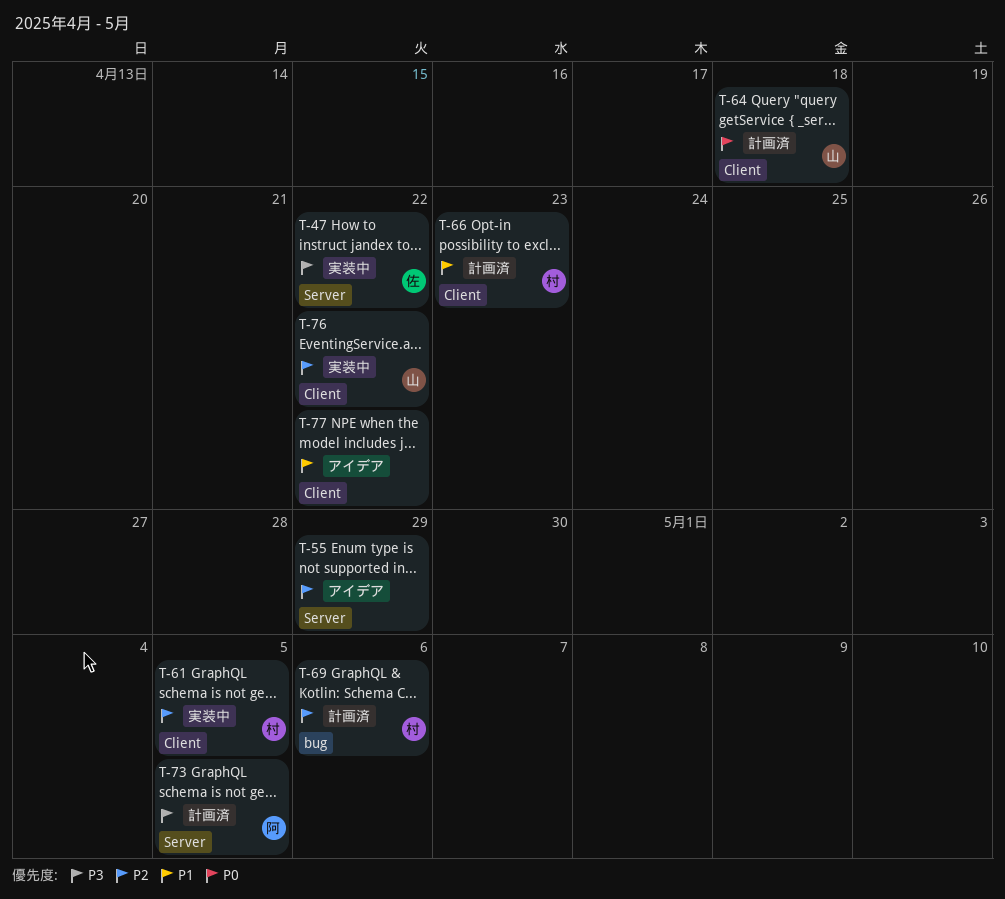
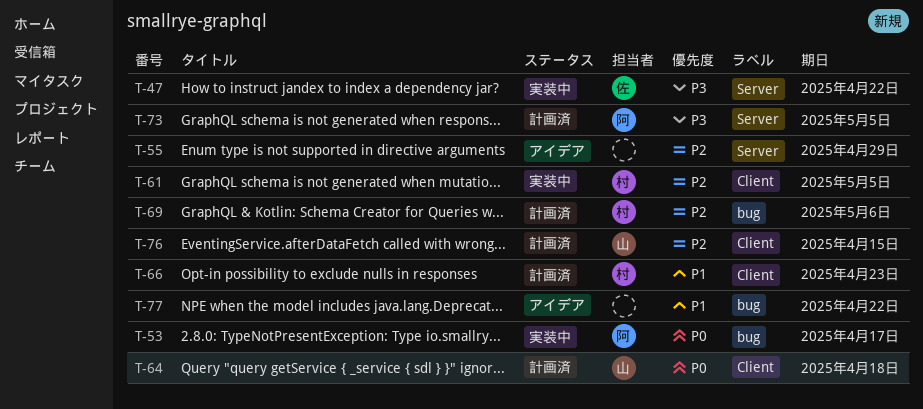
T-53: none -> present
T-76, status: 実装中 -> 計画済
T-76, due: Apr 22 -> Apr 15
T-77, label: Client -> bug

